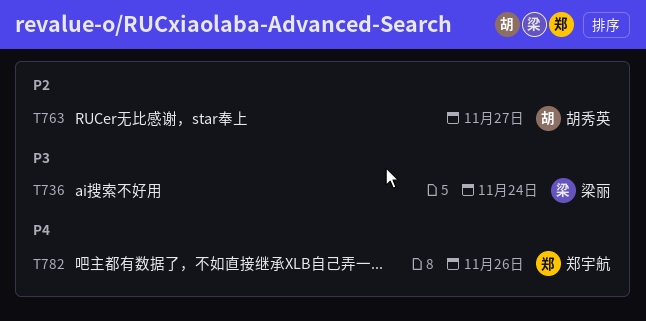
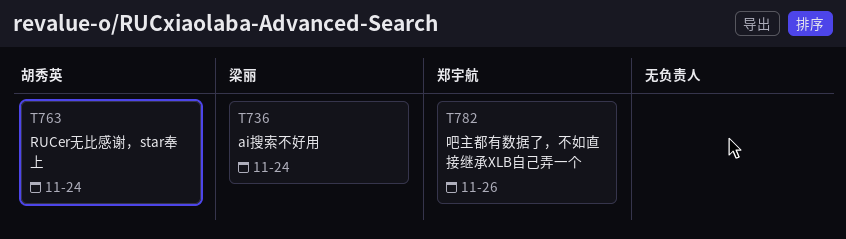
T763, due: Nov 27 -> Nov 24

